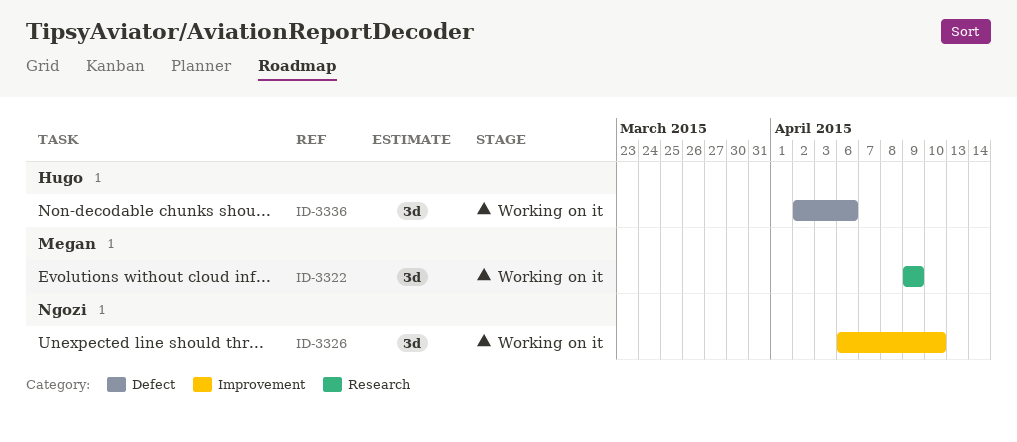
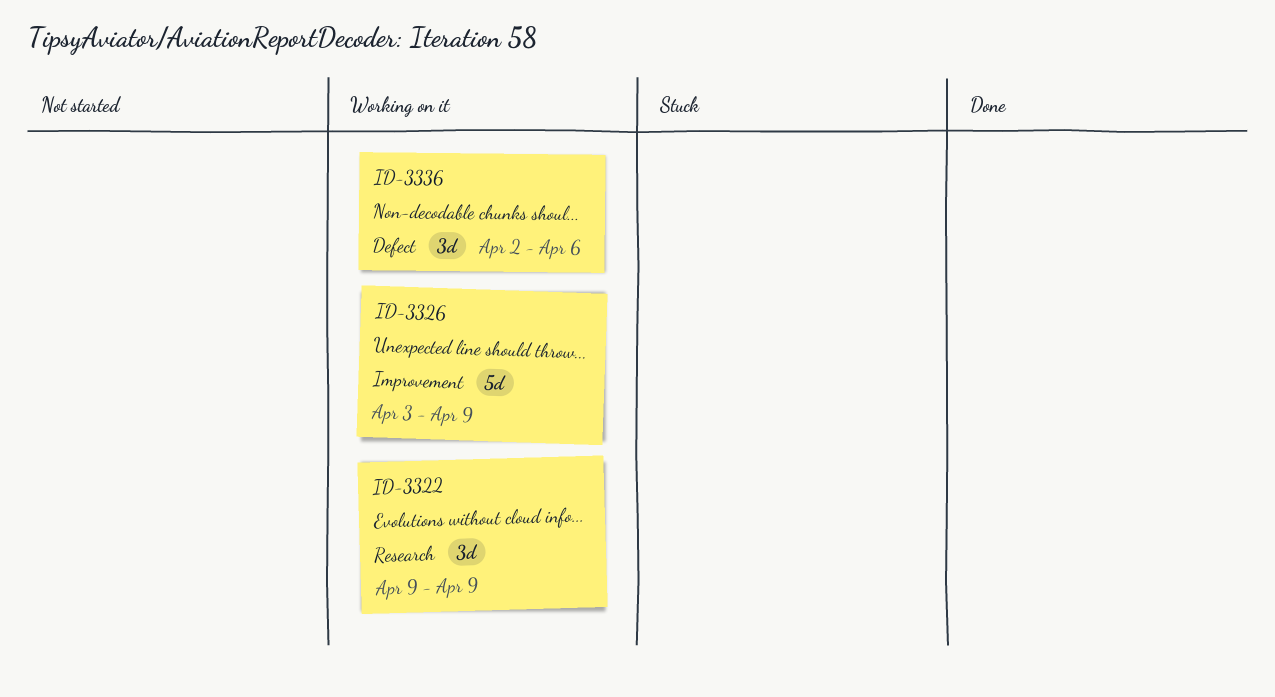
ID-3326, estimate: 3d -> 5d
ID-3326, start: Apr 6 -> Apr 3
ID-3326, due: Apr 10 -> Apr 9

